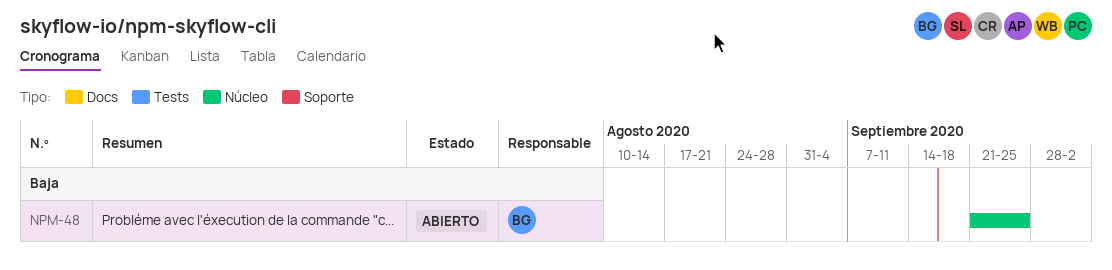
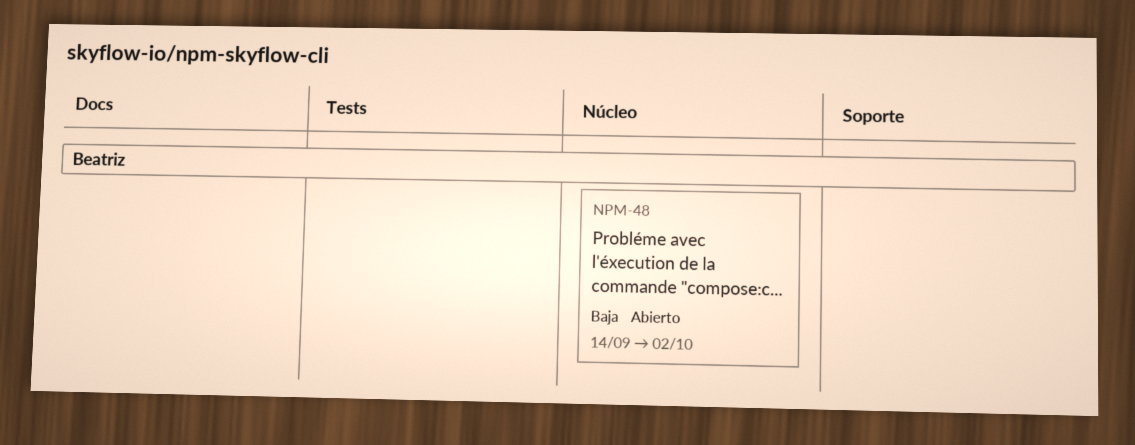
NPM-48, start: Sep 21 -> Sep 14
NPM-48, due: Sep 25 -> Oct 2

